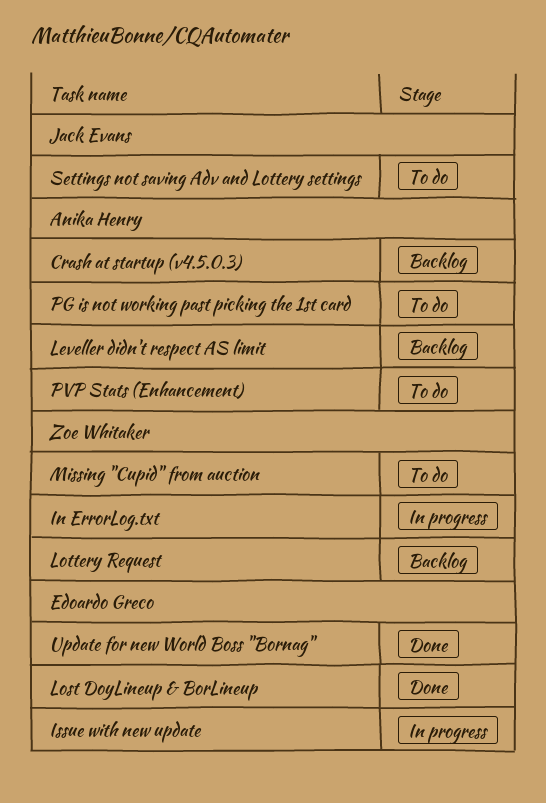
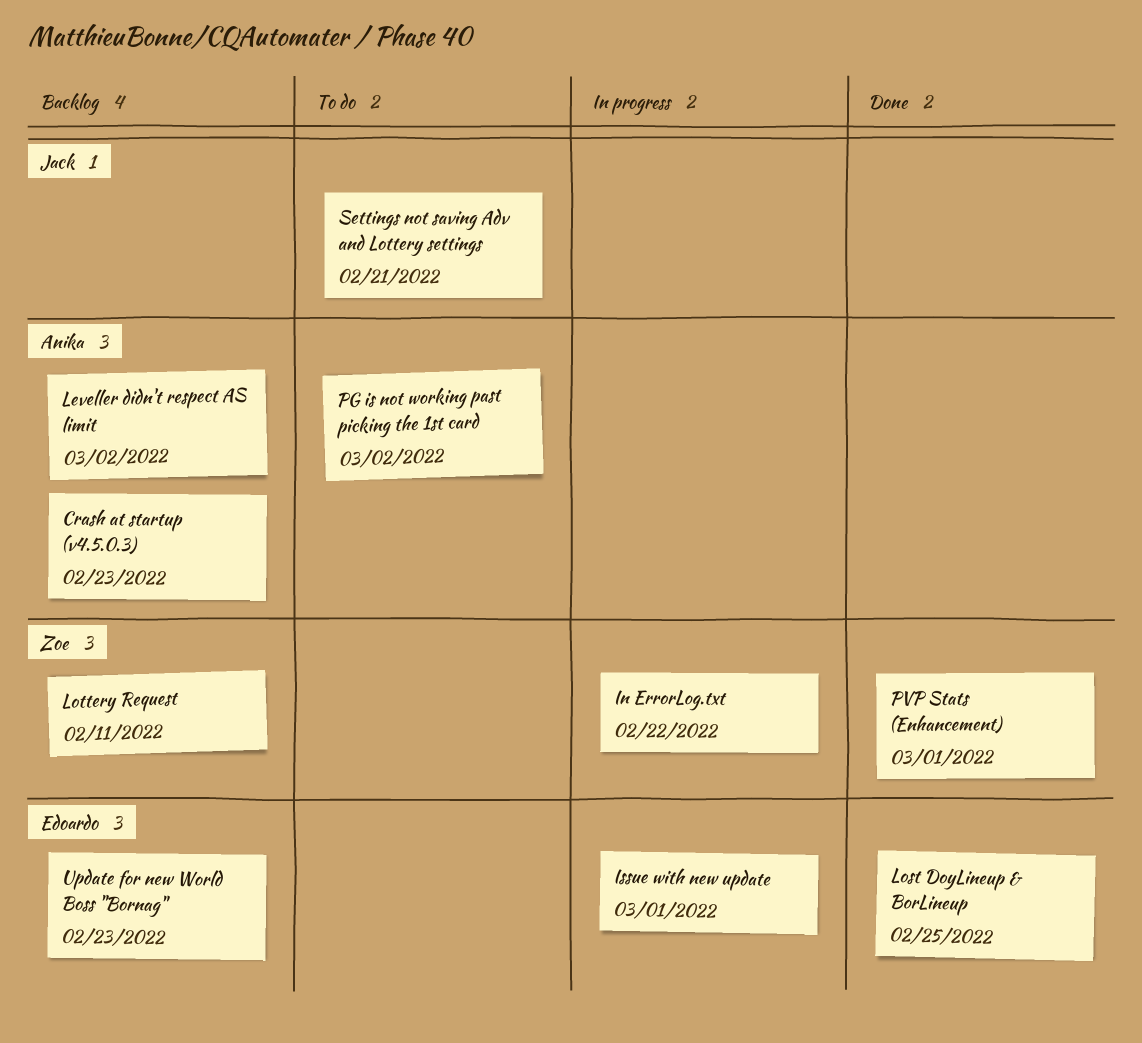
Missing "Cupid" from auction: present -> none
PVP Stats (Enhancement), status: To do -> Done
PVP Stats (Enhancement), owner: Anika Henry -> Zoe Whitaker
Update for new World Boss "Bornag", status: Done -> Backlog

